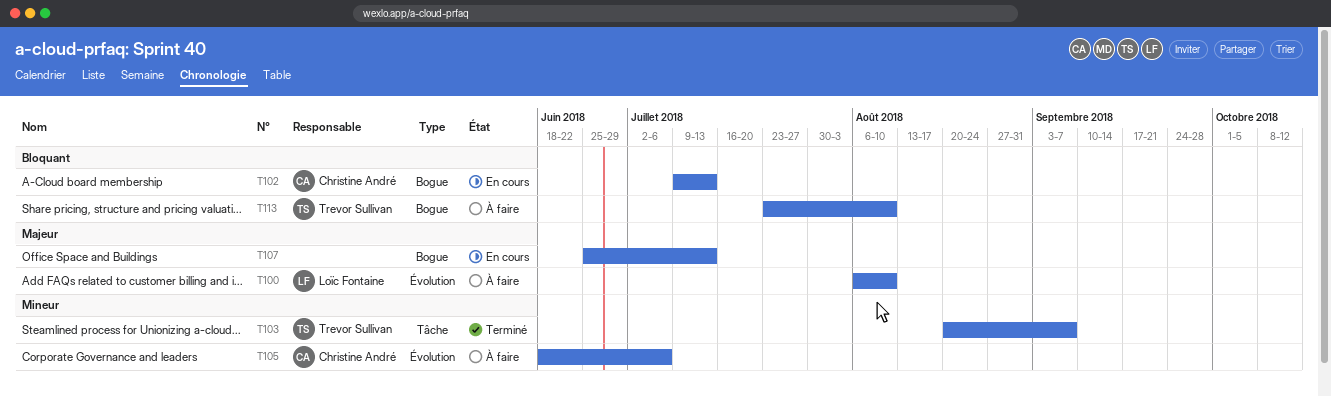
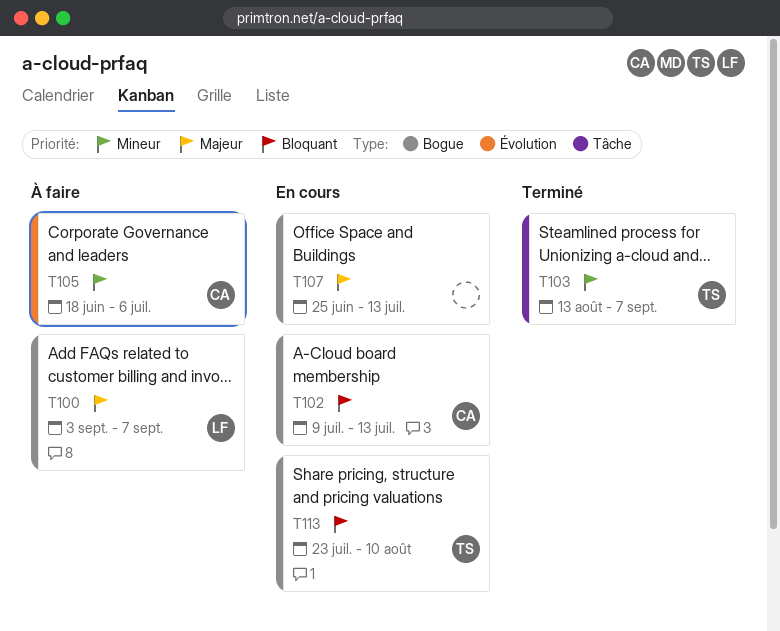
T100, label: Évolution -> Bogue
T100, start: Aug 6 -> Sep 3
T100, due: Aug 10 -> Sep 7
T103, start: Aug 20 -> Aug 13
T113, status: À faire -> En cours

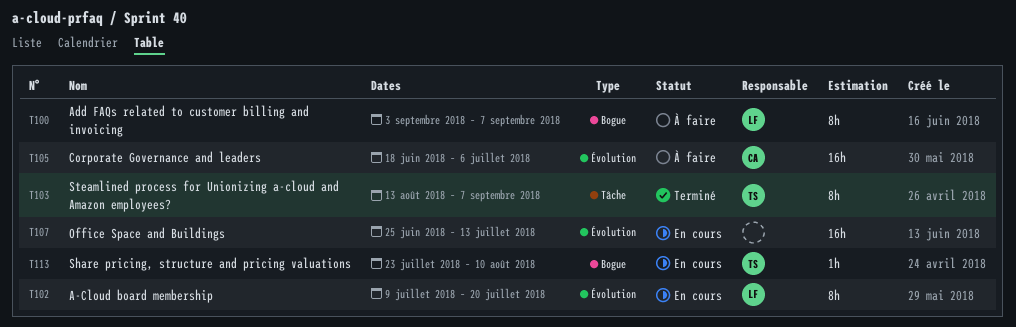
T102, owner: CA -> LF
T102, label: Bogue -> Évolution
T102, due: Jul 13 -> Jul 20
T107, label: Bogue -> Évolution

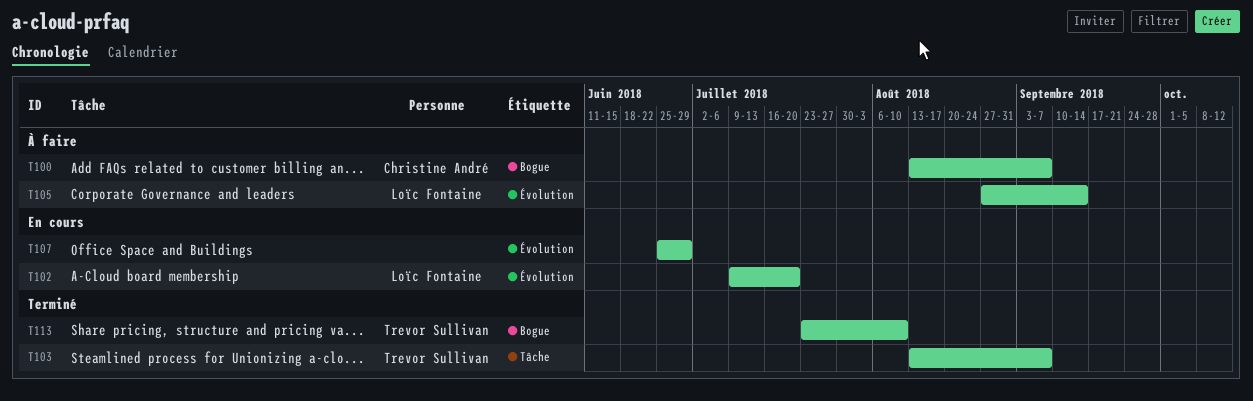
T100, owner: Loïc Fontaine -> Christine André
T100, start: Sep 3 -> Aug 13
T105, owner: Christine André -> Loïc Fontaine
T105, start: Jun 18 -> Aug 27
T105, due: Jul 6 -> Sep 14
T107, due: Jul 13 -> Jun 29
T113, status: En cours -> Terminé

